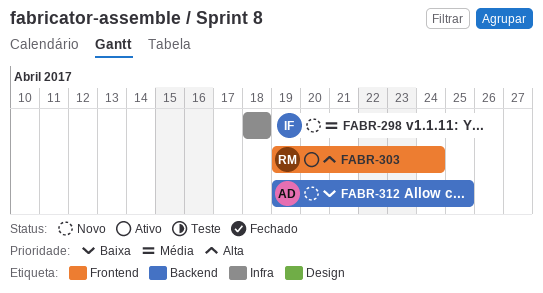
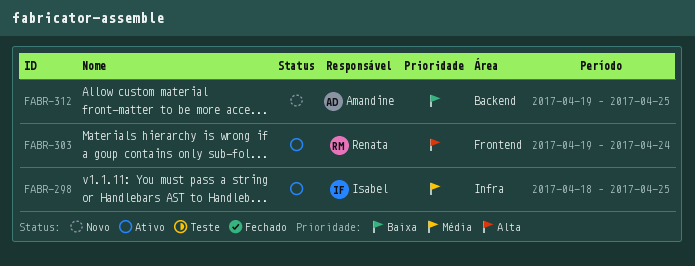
FABR-298, status: Novo -> Ativo
FABR-298, due: Apr 18 -> Apr 25

